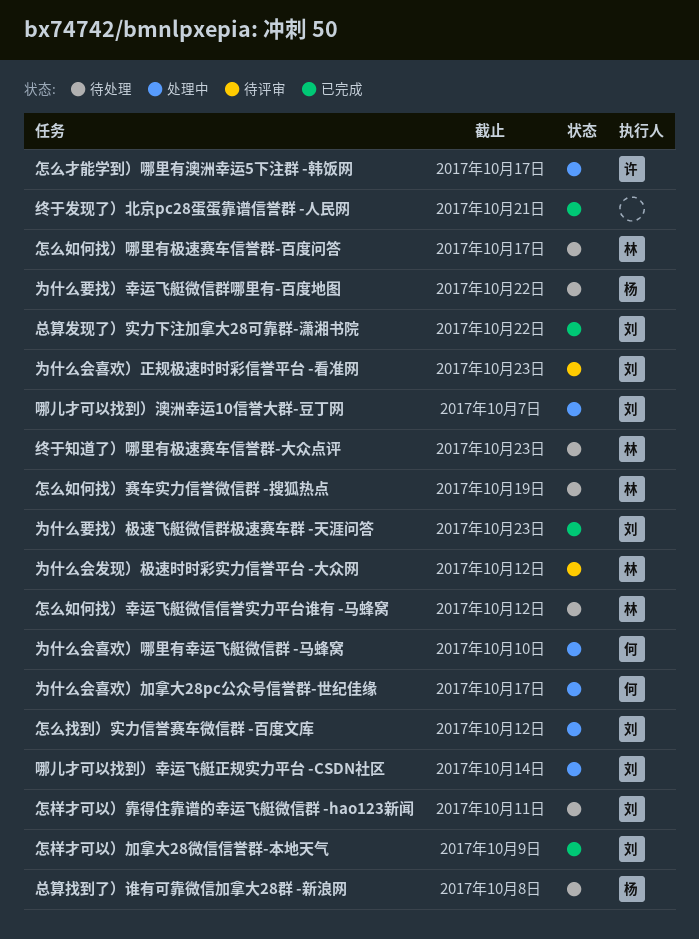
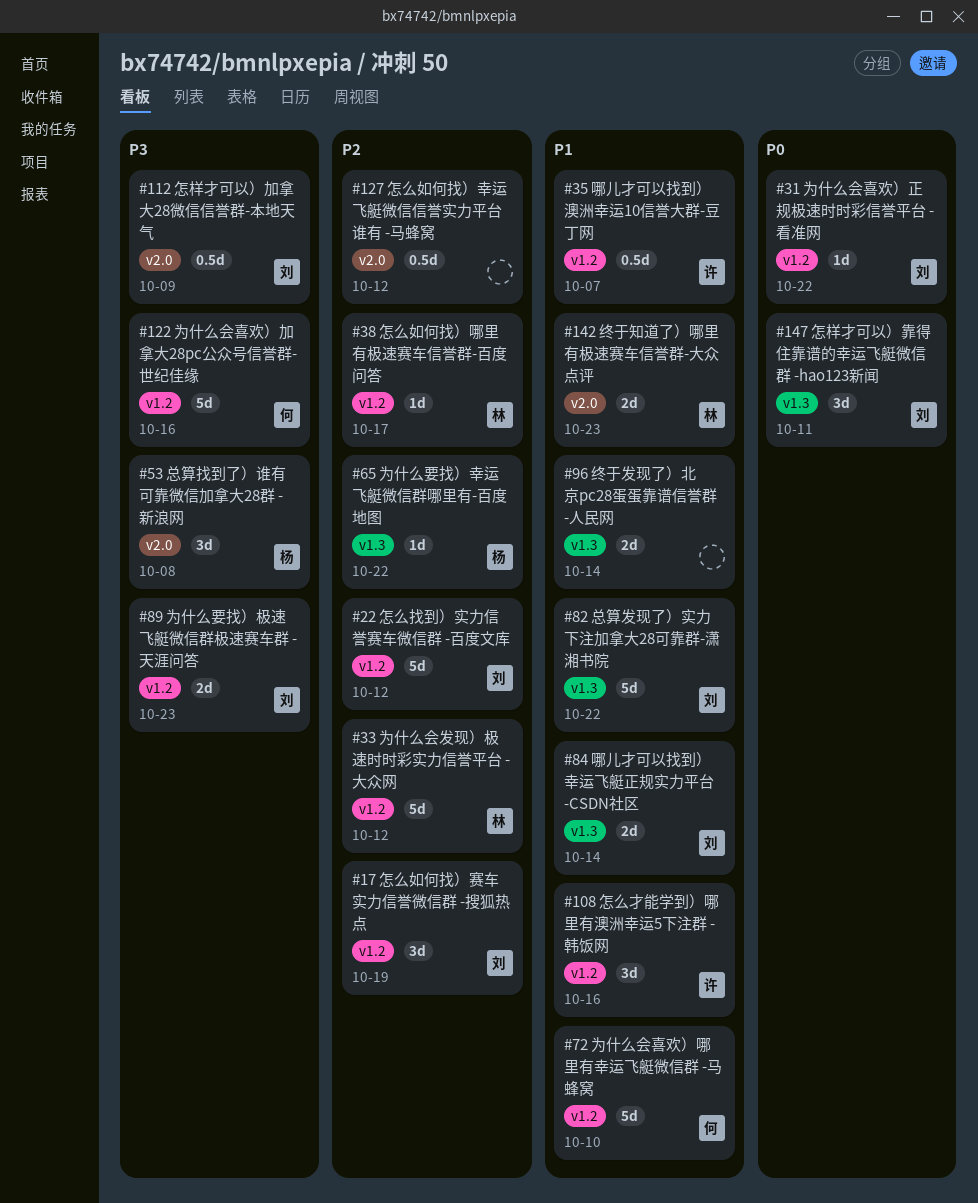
为什么会喜欢）加拿大28pc公众号信誉群-世纪佳缘, due: Oct 17 -> Oct 16
为什么会喜欢）正规极速时时彩信誉平台 -看准网, due: Oct 23 -> Oct 22
哪儿才可以找到）澳洲幸运10信誉大群-豆丁网, owner: 刘 -> 许
怎么如何找）幸运飞艇微信信誉实力平台谁有 -马蜂窝, owner: 林 -> none
怎么如何找）赛车实力信誉微信群 -搜狐热点, owner: 林 -> 刘
怎么才能学到）哪里有澳洲幸运5下注群 -韩饭网, due: Oct 17 -> Oct 16
终于发现了）北京pc28蛋蛋靠谱信誉群 -人民网, due: Oct 21 -> Oct 14

